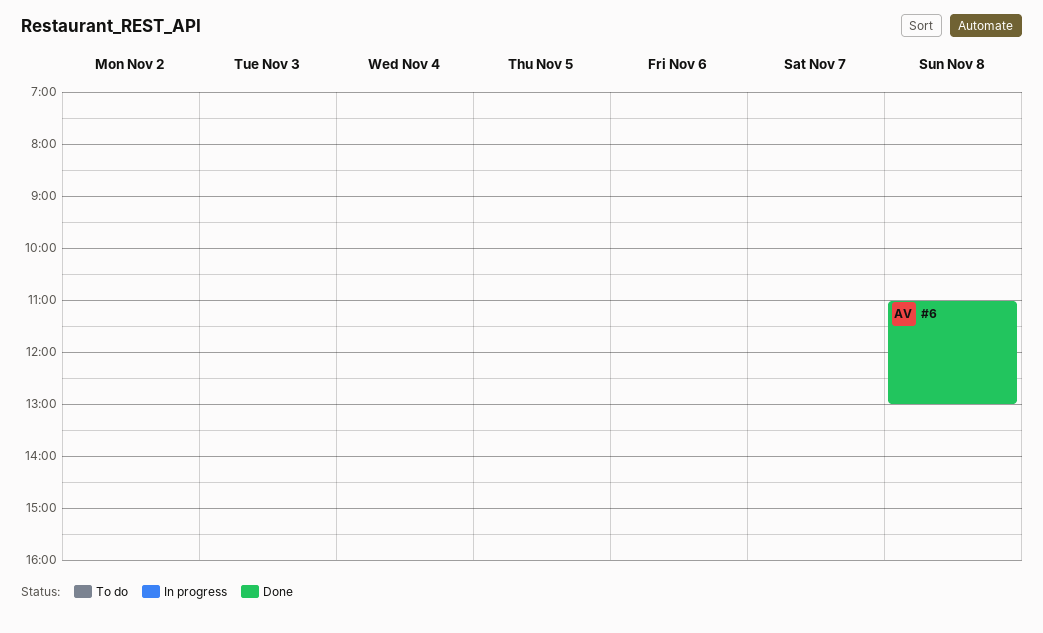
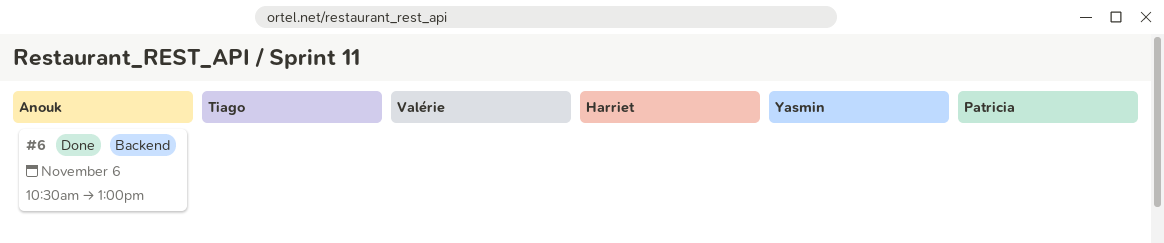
#6, day: Nov 8 -> Nov 6
#6, begins: 11:00 -> 10:30

